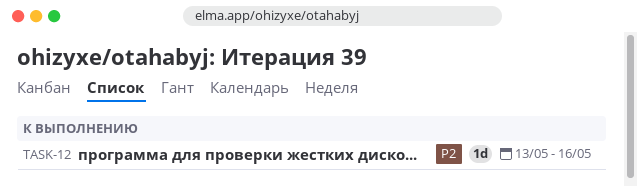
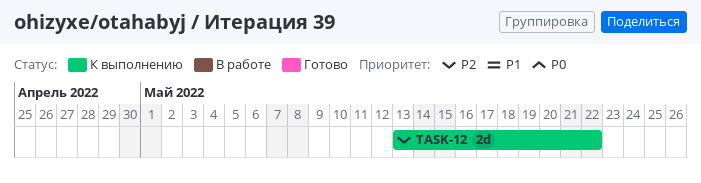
TASK-12, estimate: 1d -> 2d
TASK-12, due: May 16 -> May 22

